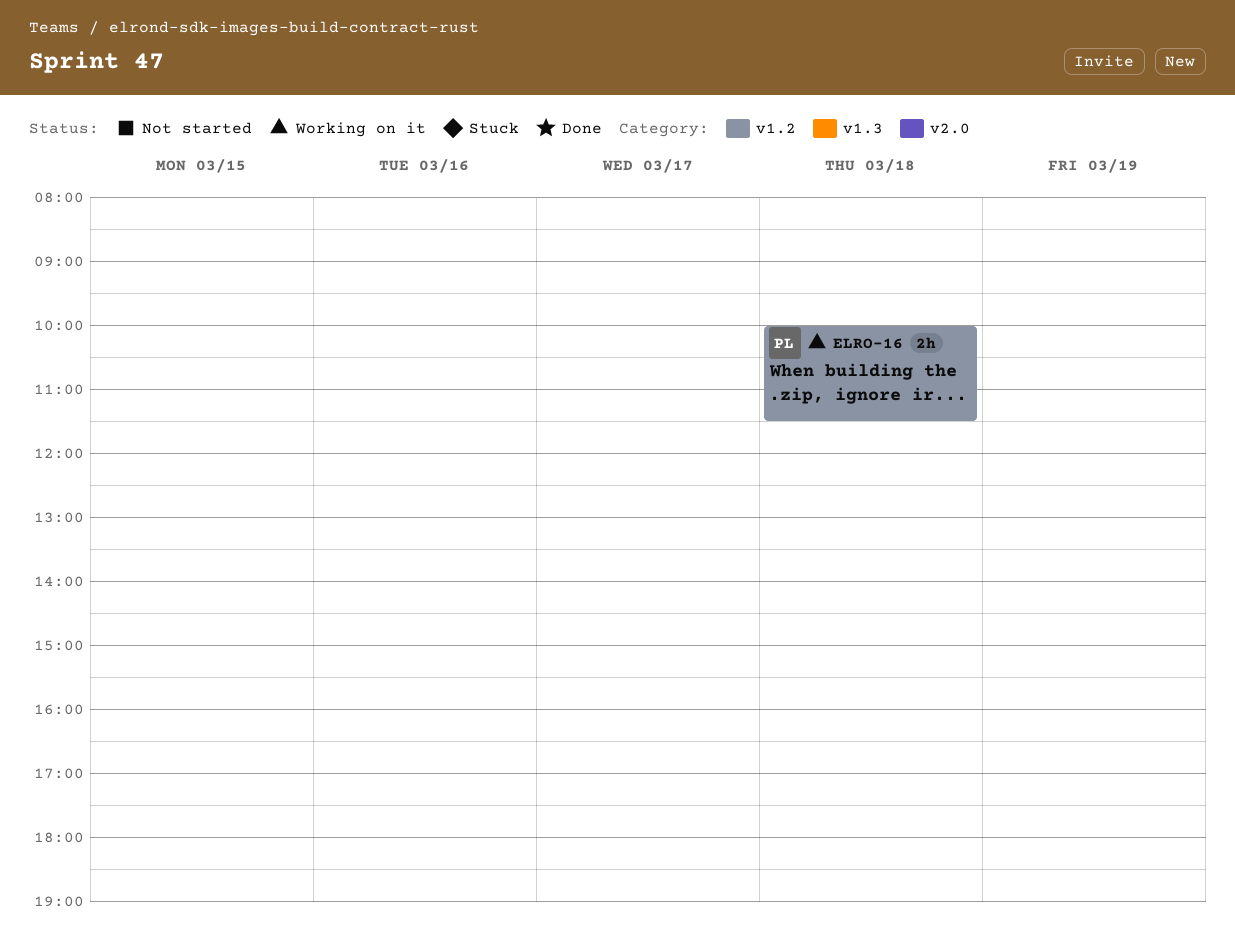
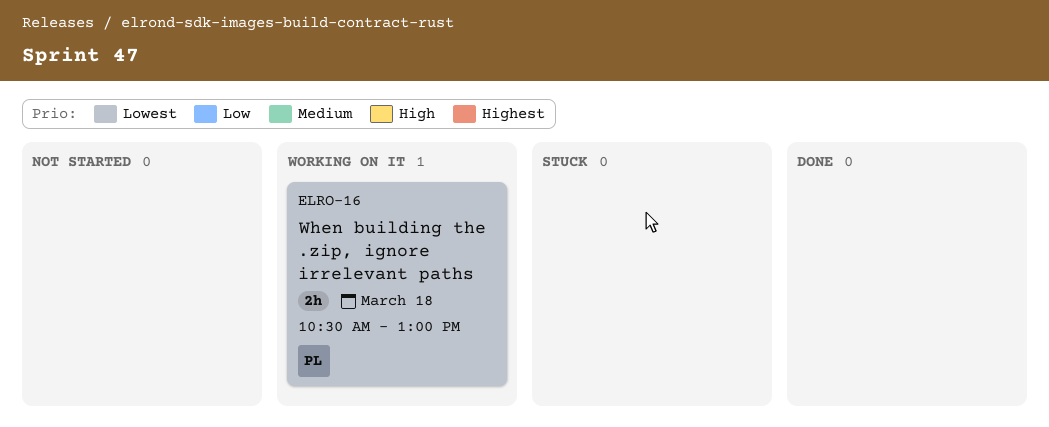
ELRO-16, begins: 10:00 -> 10:30
ELRO-16, ends: 11:30 -> 13:00

